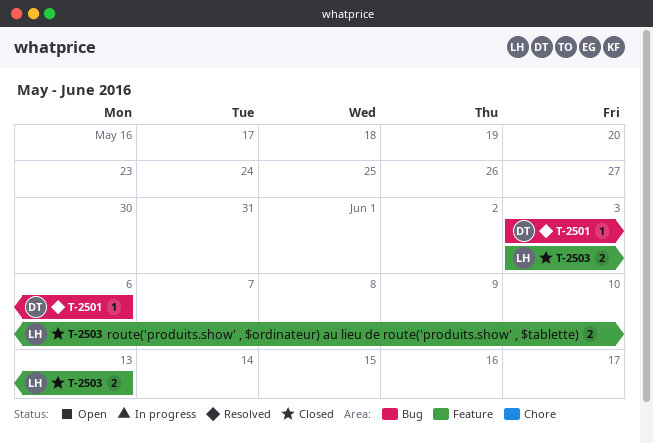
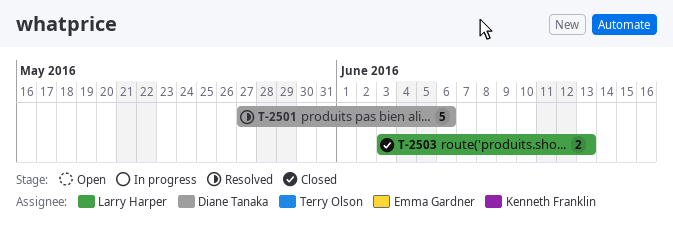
T-2501, estimate: 1 -> 5
T-2501, start: Jun 3 -> May 27

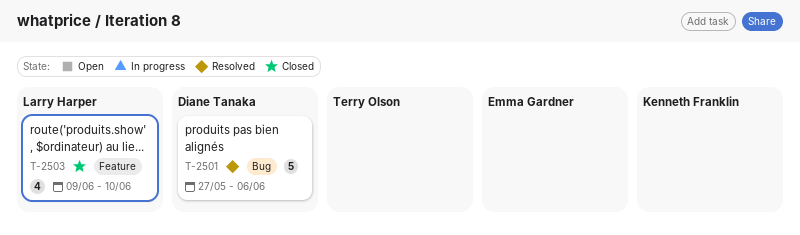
T-2503, estimate: 2 -> 4
T-2503, start: Jun 3 -> Jun 9
T-2503, due: Jun 13 -> Jun 10

